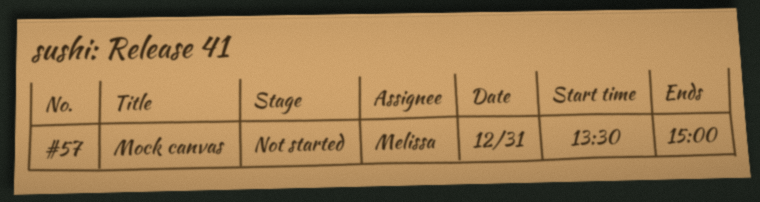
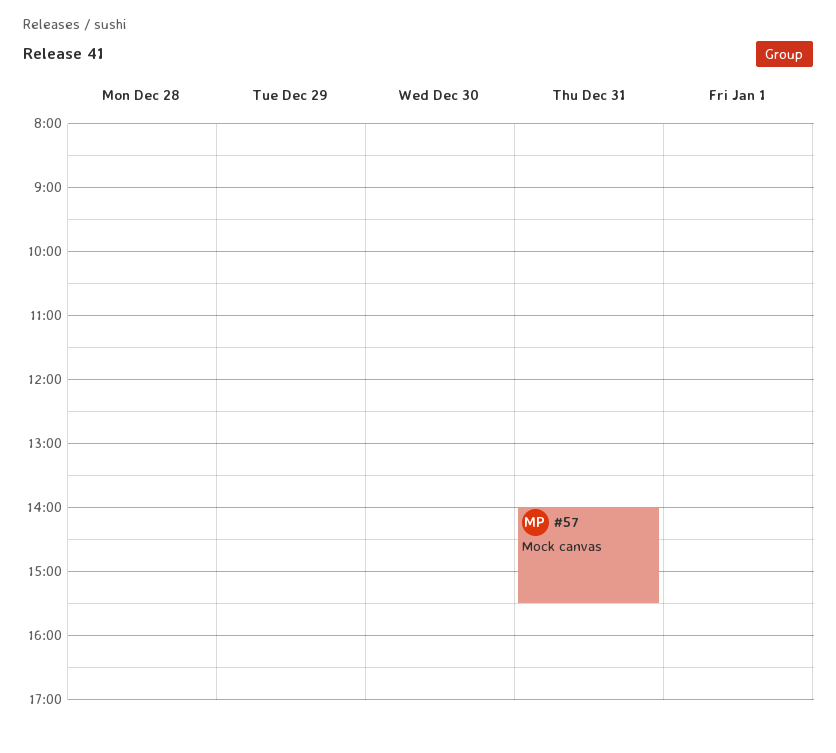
#57, begins: 13:30 -> 14:00
#57, ends: 15:00 -> 15:30

